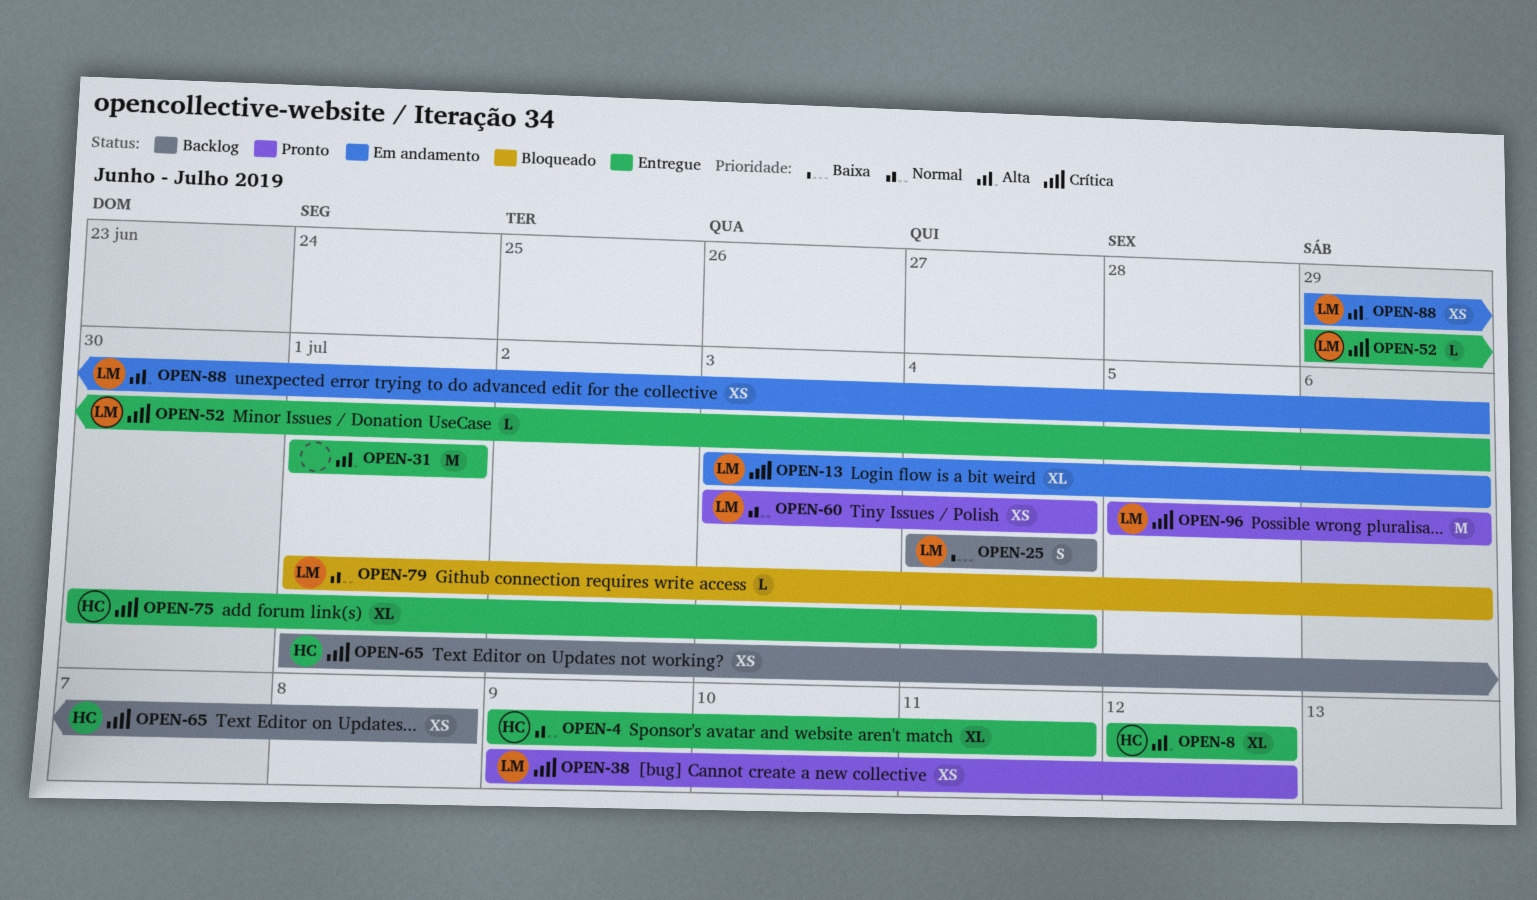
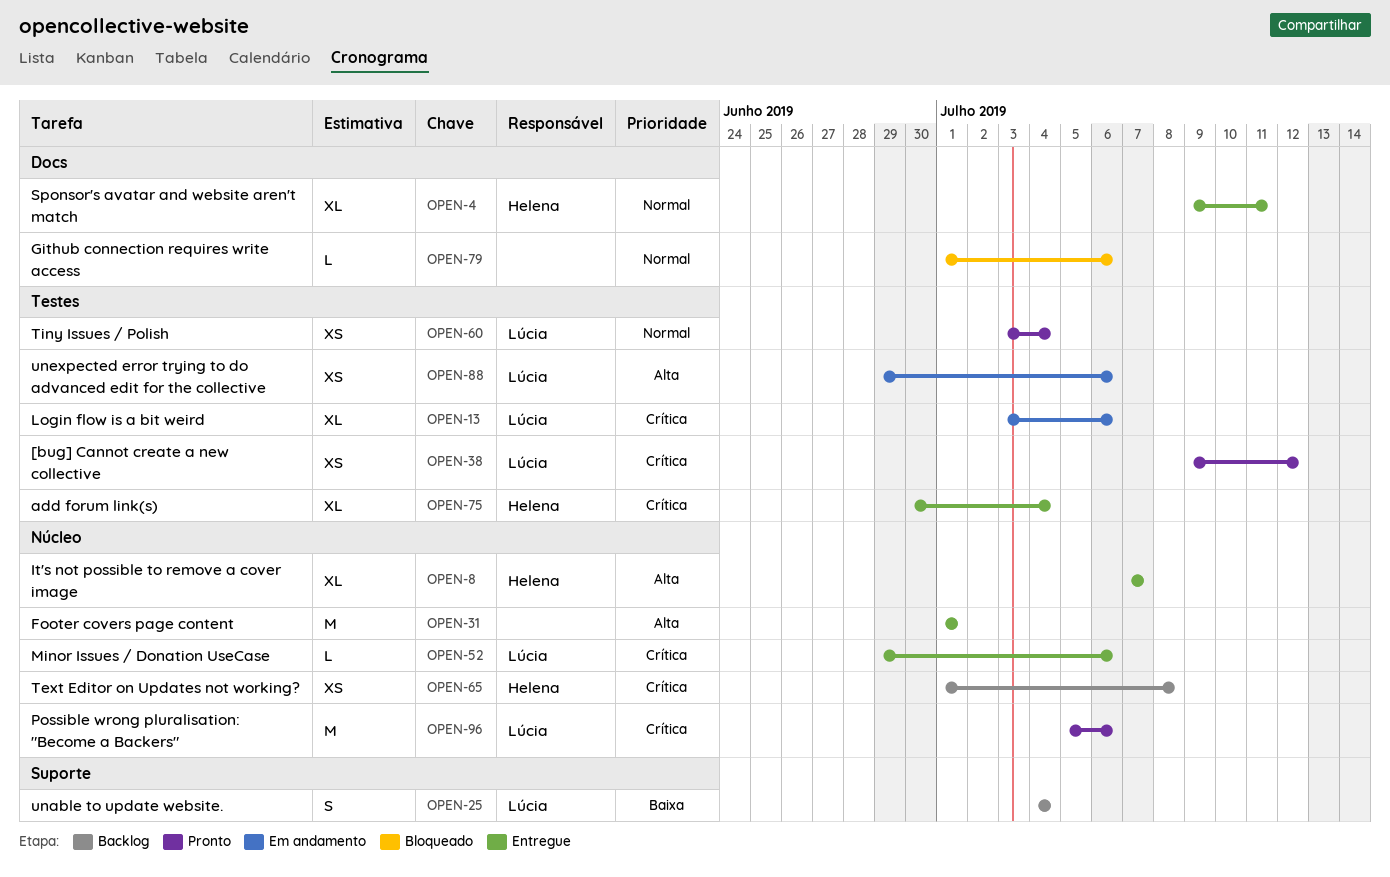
OPEN-8, start: Jul 12 -> Jul 7
OPEN-8, due: Jul 12 -> Jul 7
OPEN-79, owner: Lúcia -> none

